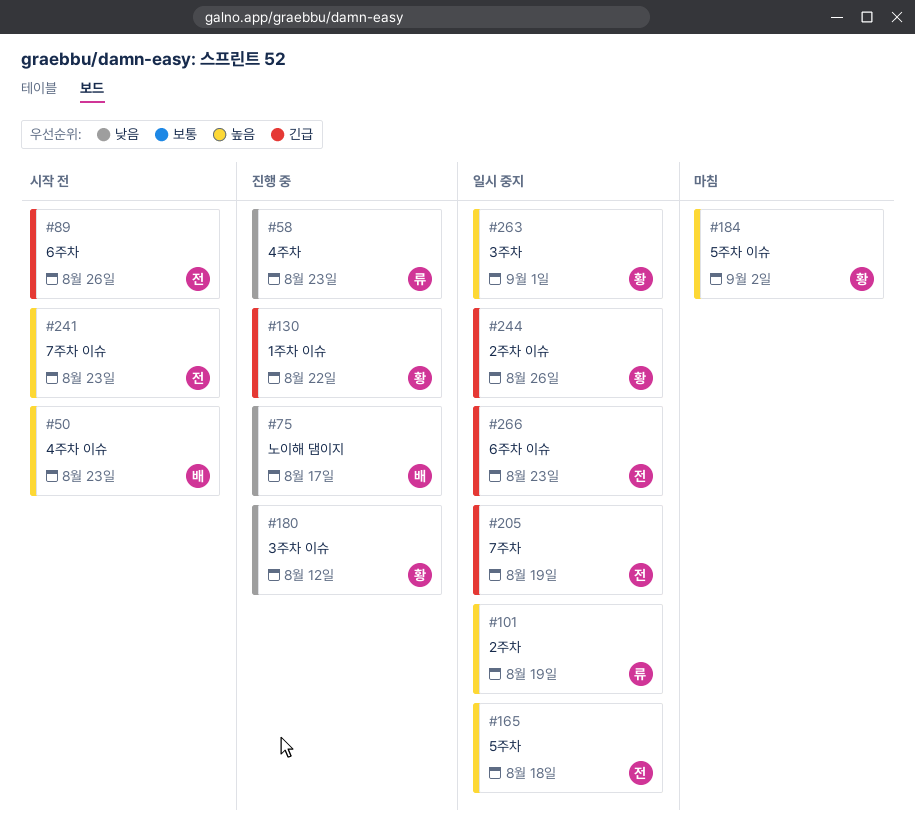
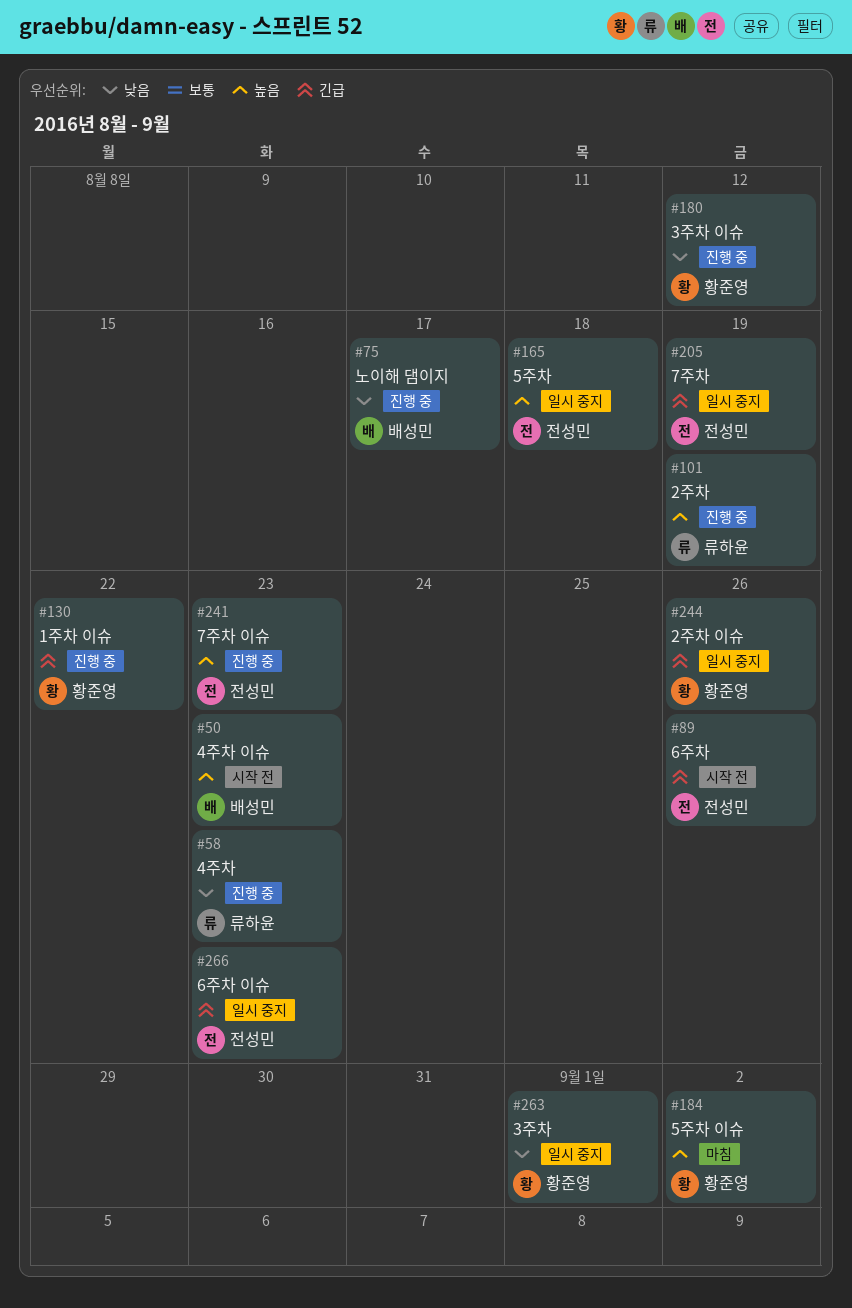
#101, status: 일시 중지 -> 진행 중
#241, status: 시작 전 -> 진행 중
#263, priority: 높음 -> 낮음

